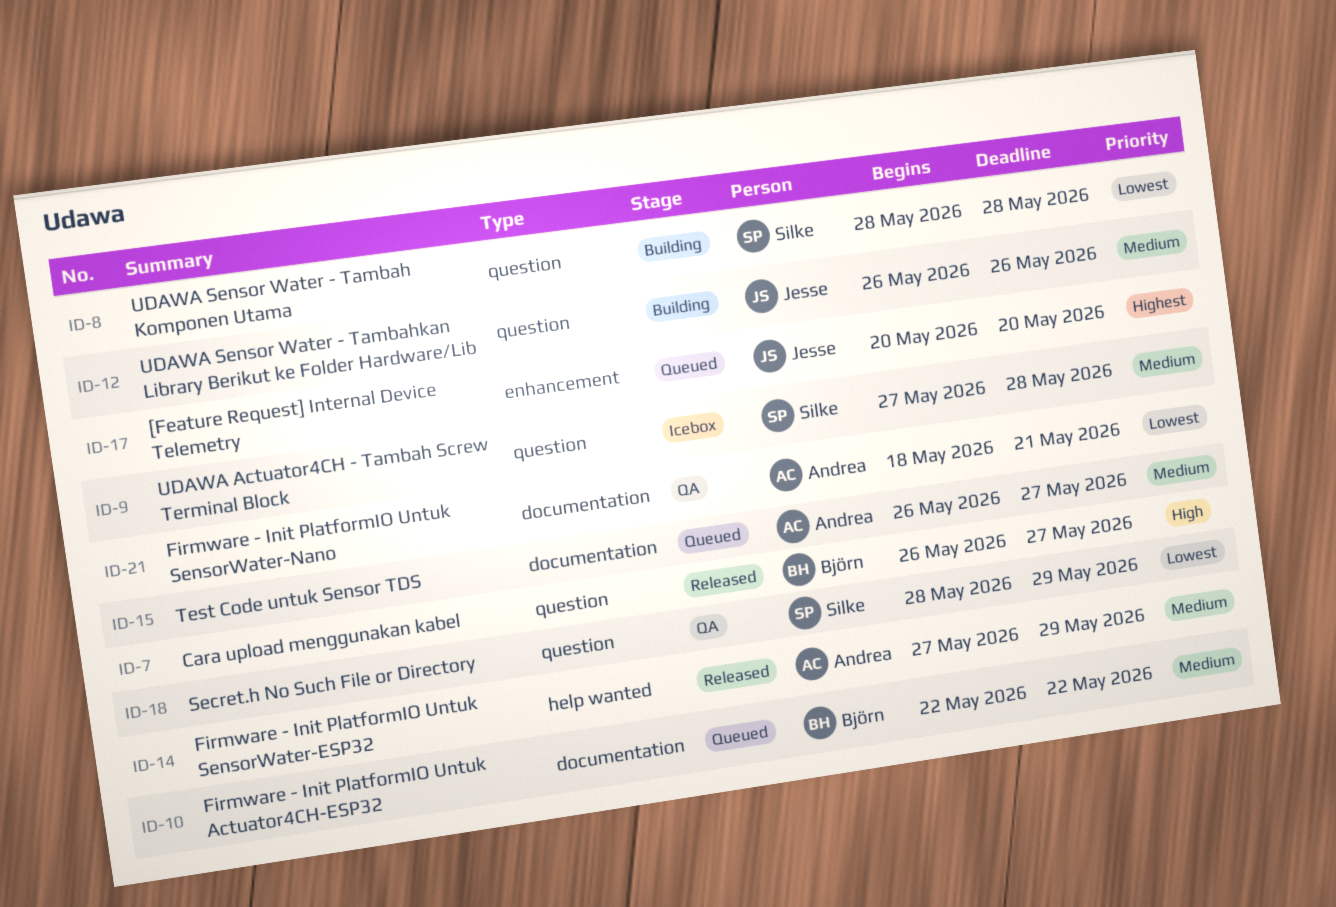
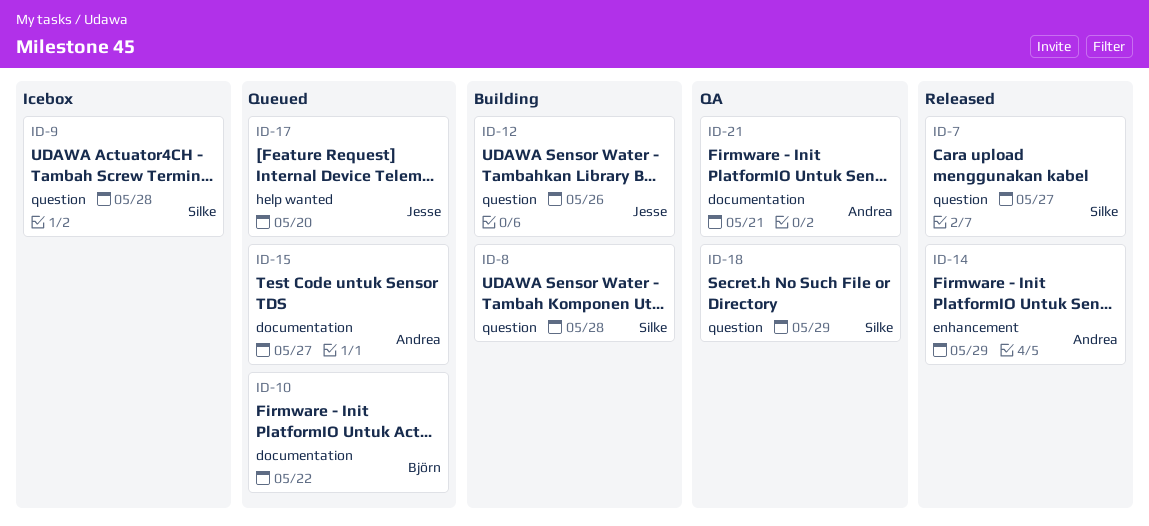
ID-7, owner: Björn -> Silke
ID-14, label: help wanted -> enhancement
ID-17, label: enhancement -> help wanted

